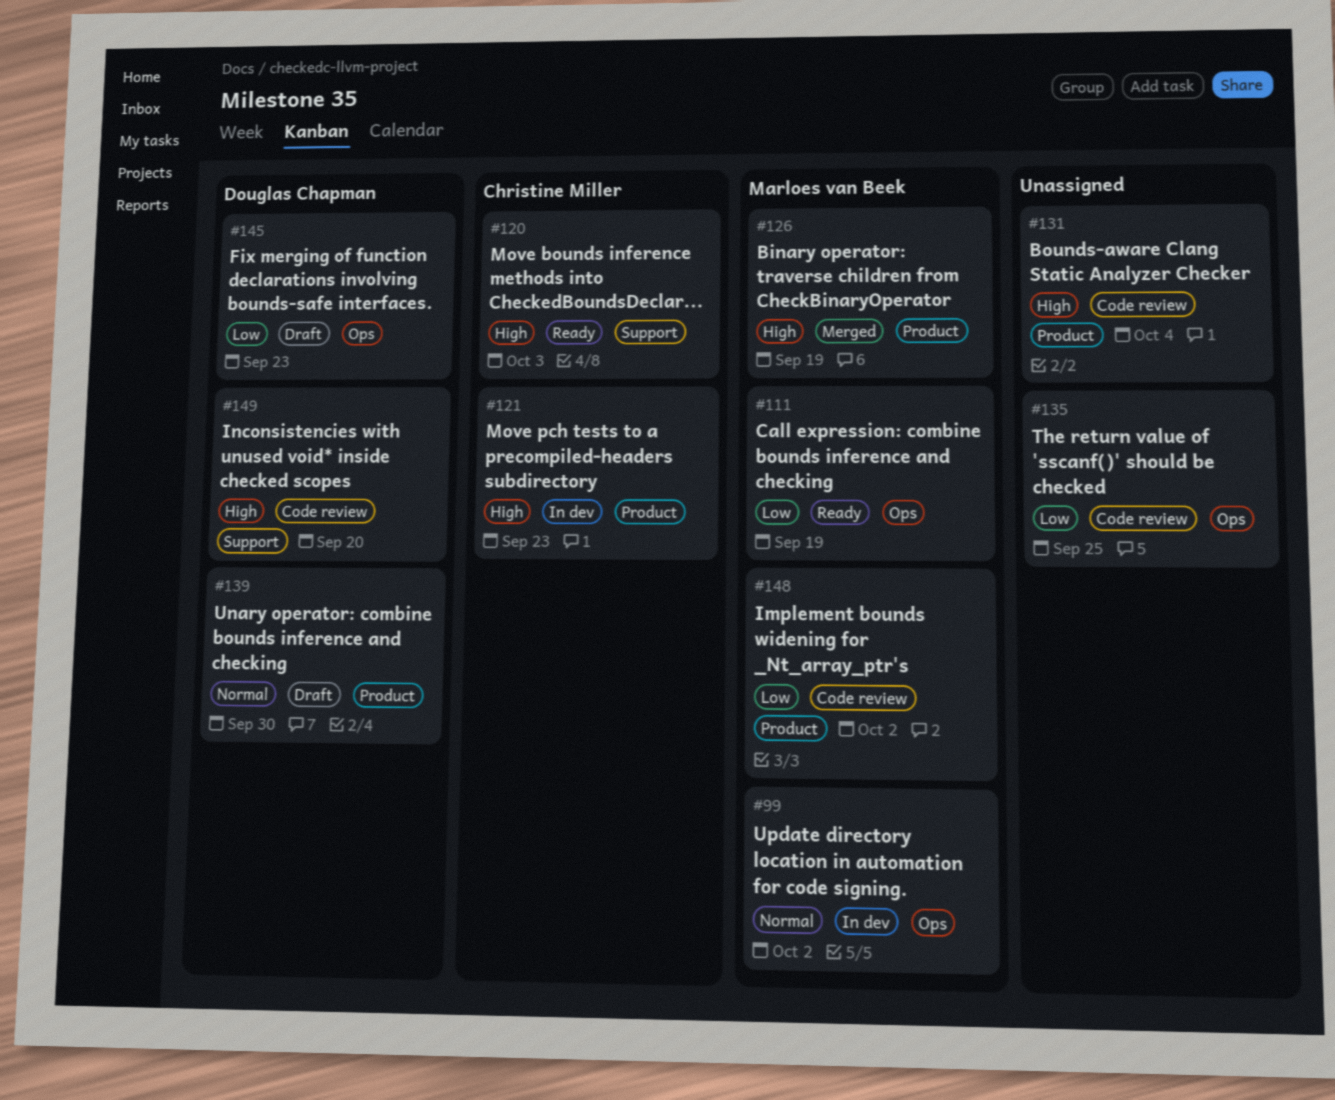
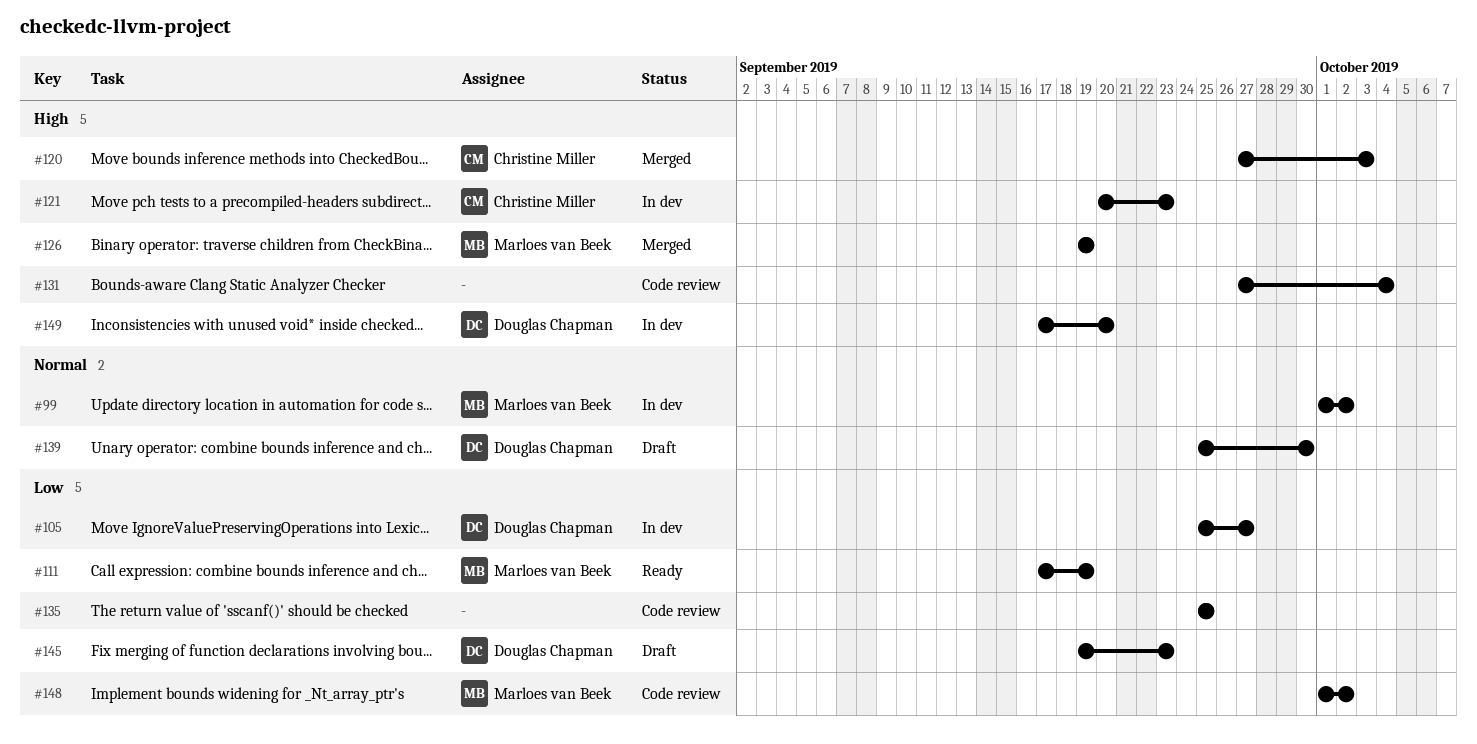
#105: none -> present
#120, status: Ready -> Merged
#149, status: Code review -> In dev

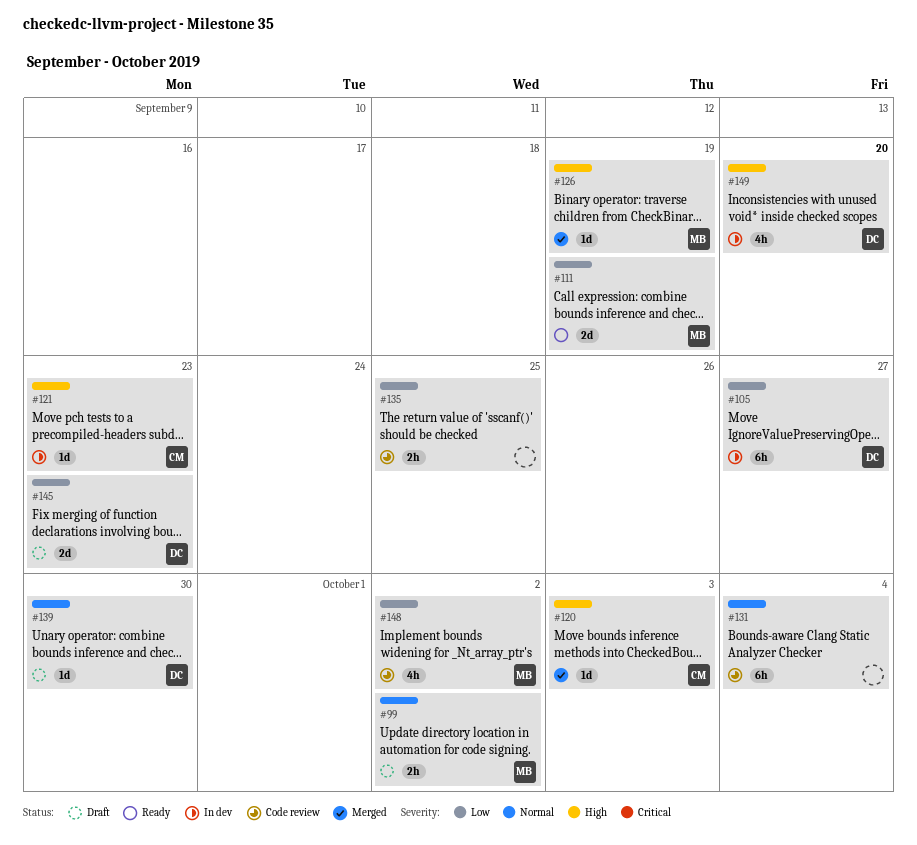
#99, status: In dev -> Draft
#131, priority: High -> Normal

